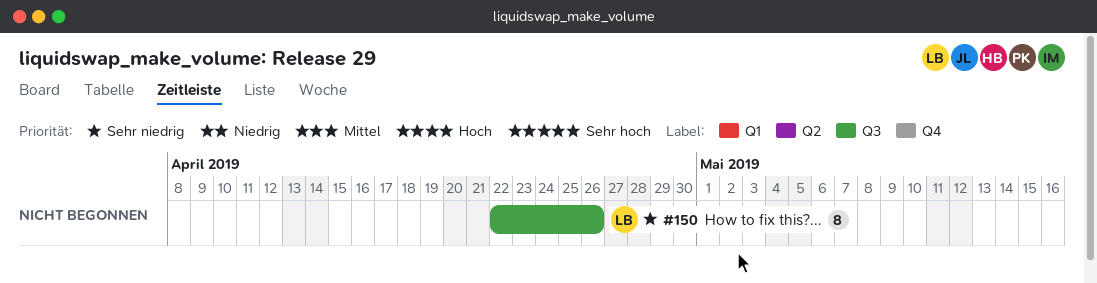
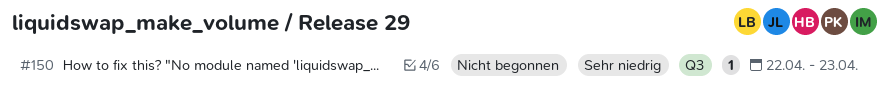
#150, estimate: 8 -> 1
#150, due: Apr 26 -> Apr 23

